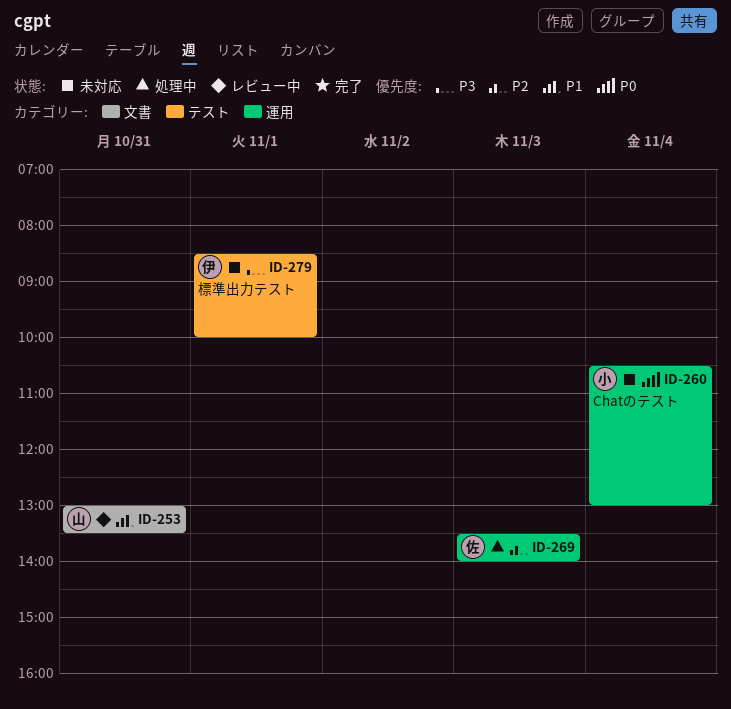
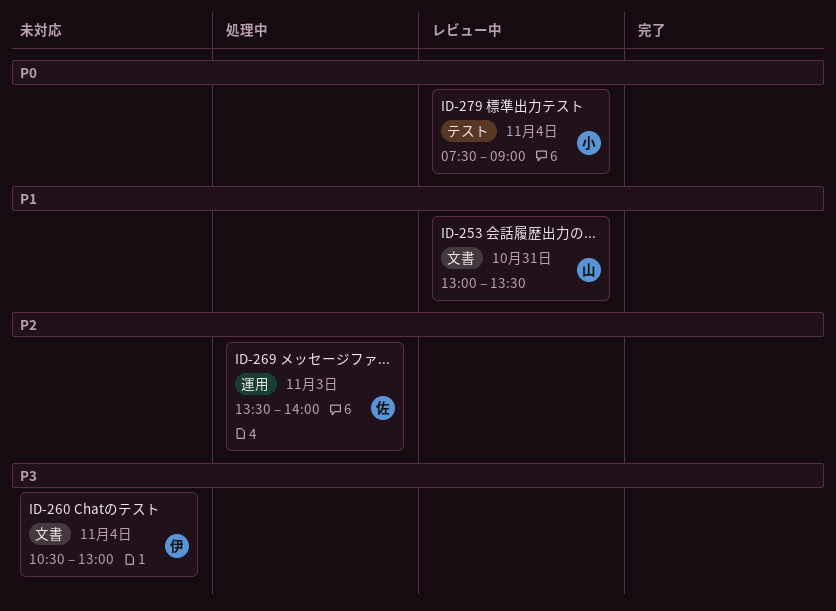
ID-260, owner: 小 -> 伊
ID-260, priority: P0 -> P3
ID-260, label: 運用 -> 文書
ID-279, status: 未対応 -> レビュー中
ID-279, owner: 伊 -> 小
ID-279, priority: P3 -> P0
ID-279, day: Nov 1 -> Nov 4
ID-279, begins: 08:30 -> 07:30
ID-279, ends: 10:00 -> 09:00

